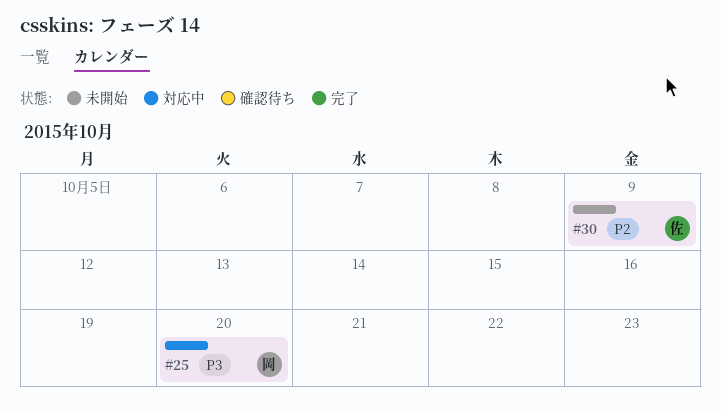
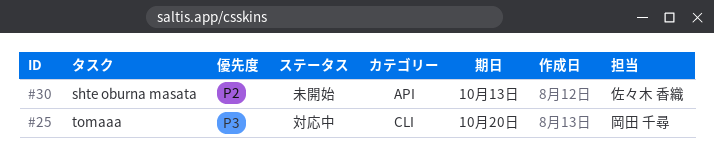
#30, due: Oct 9 -> Oct 13

